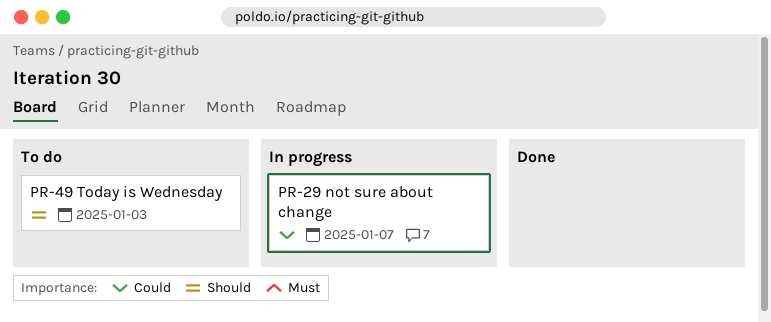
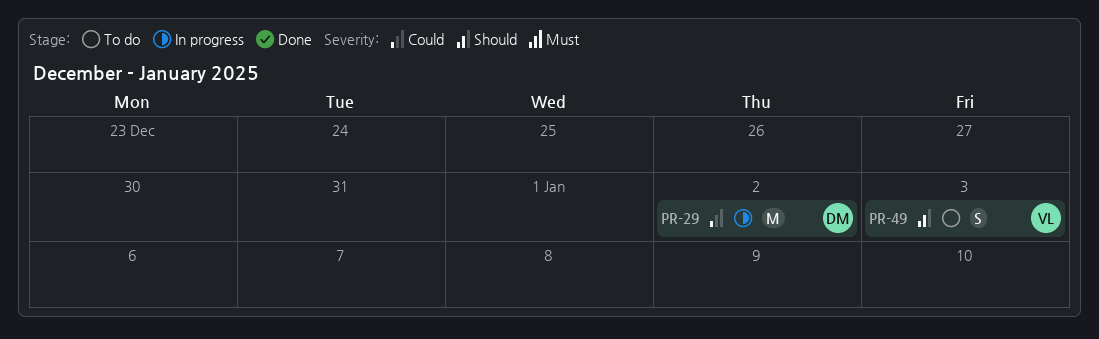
PR-29, due: Jan 7 -> Jan 2

